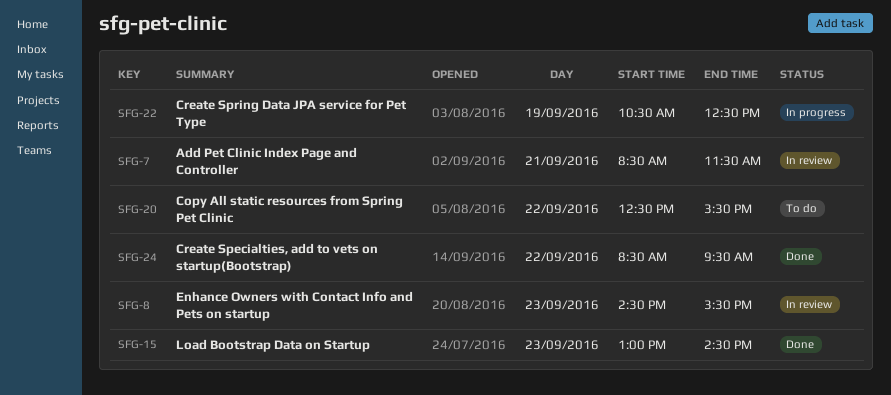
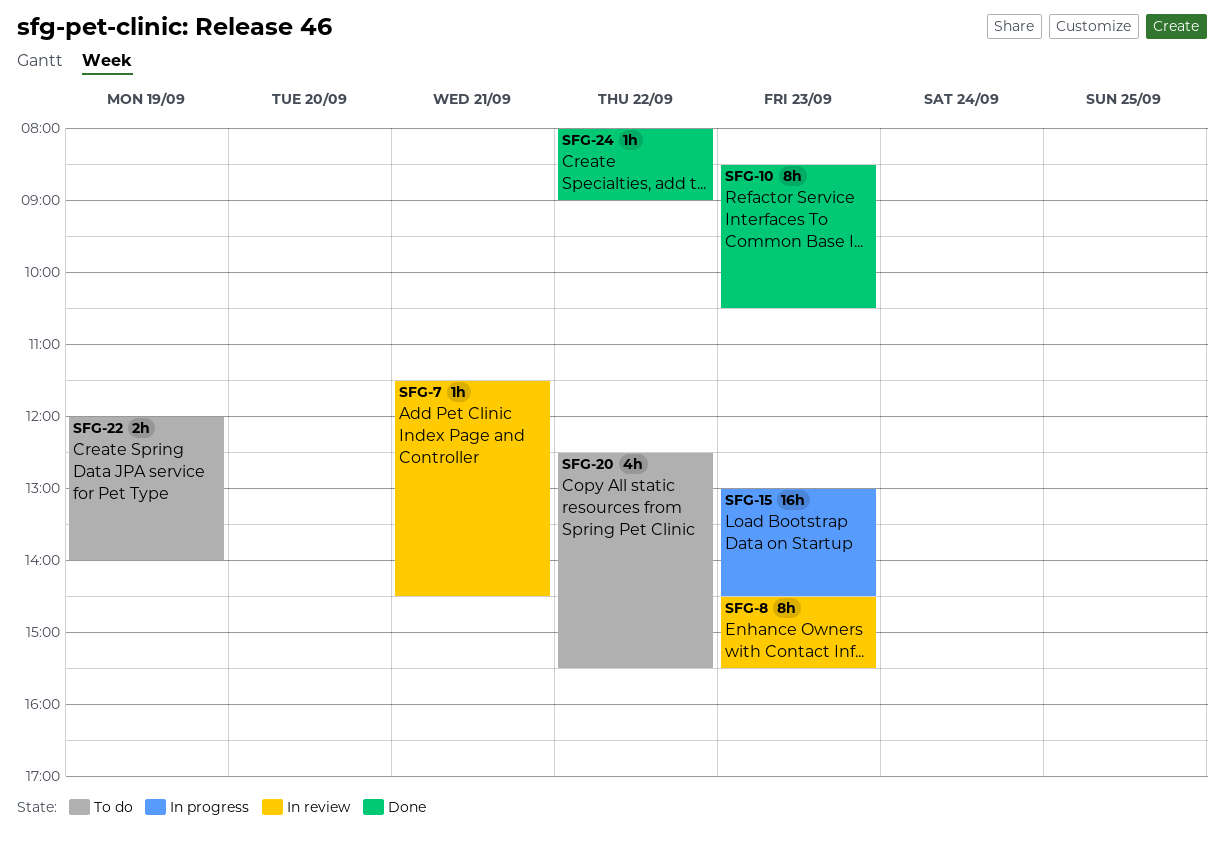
SFG-7, begins: 08:30 -> 11:30
SFG-7, ends: 11:30 -> 14:30
SFG-10: none -> present
SFG-15, status: Done -> In progress
SFG-22, status: In progress -> To do
SFG-22, begins: 10:30 -> 12:00
SFG-22, ends: 12:30 -> 14:00
SFG-24, begins: 08:30 -> 08:00
SFG-24, ends: 09:30 -> 09:00

